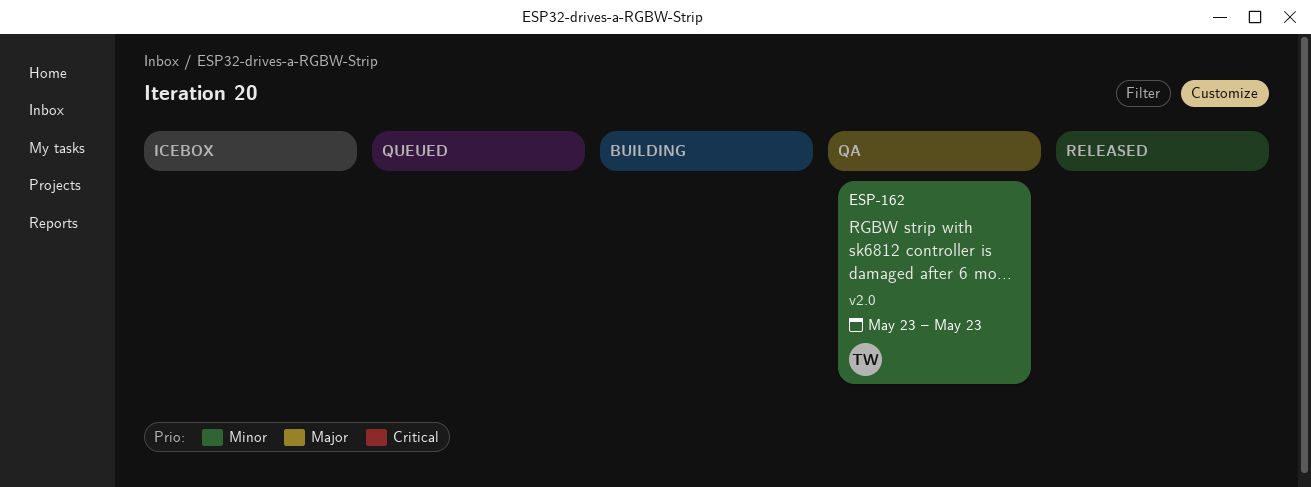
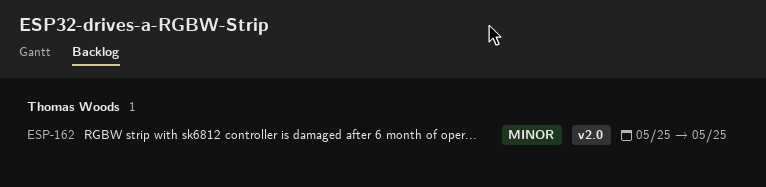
ESP-162, start: May 23 -> May 25
ESP-162, due: May 23 -> May 25

